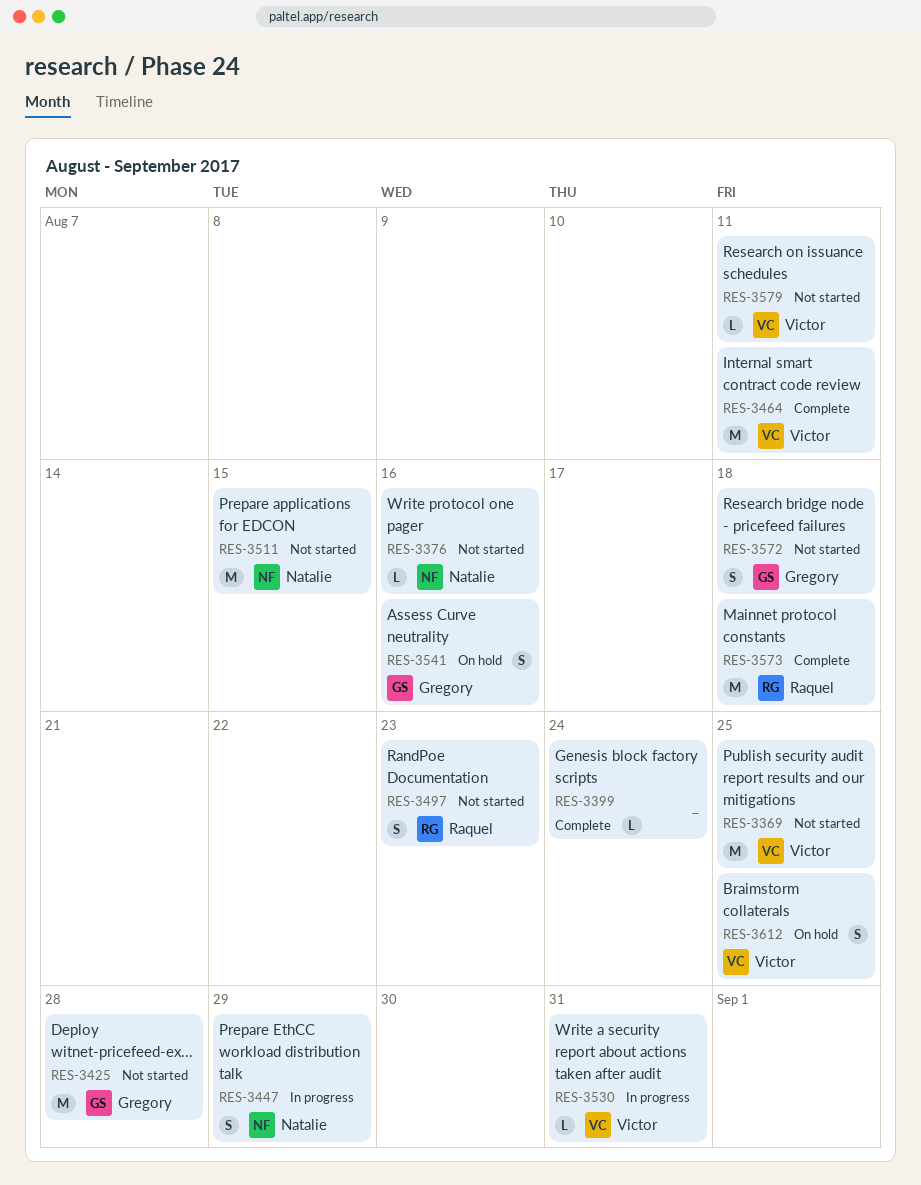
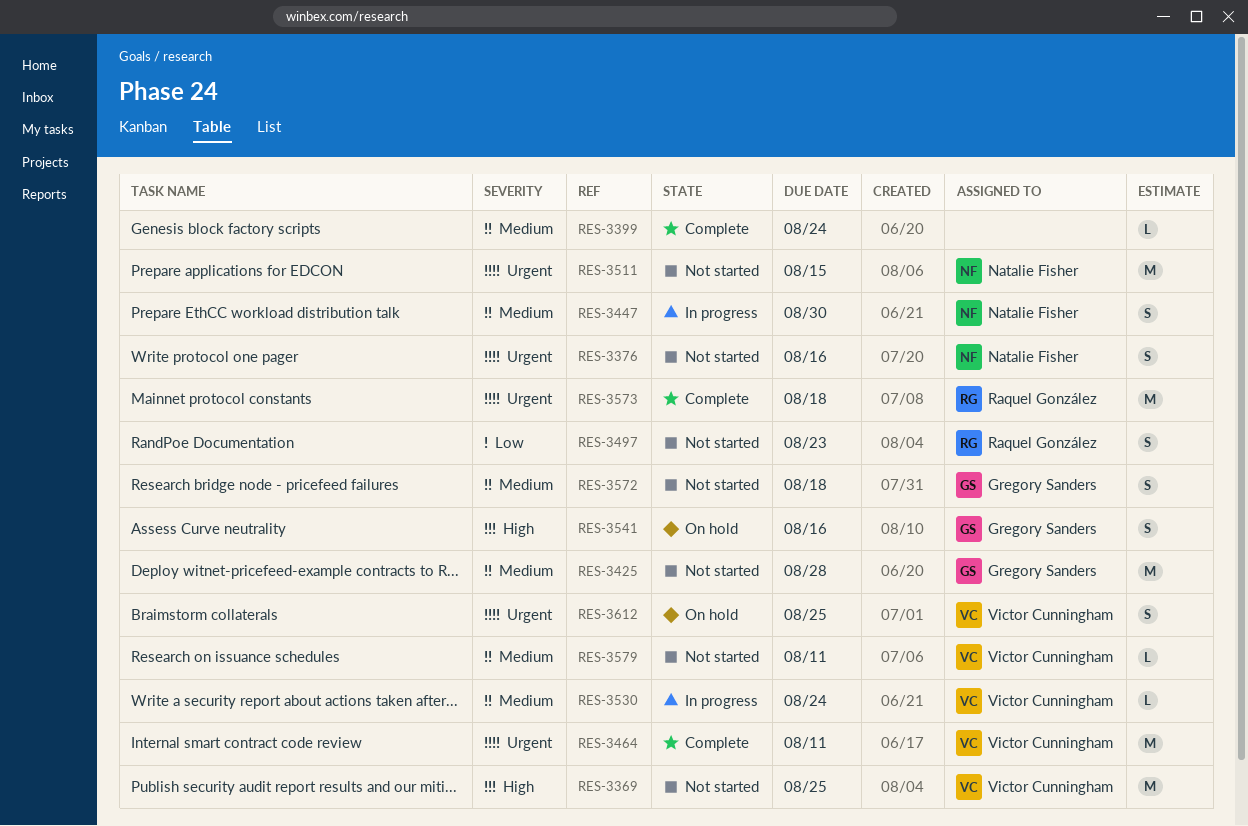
RES-3376, estimate: L -> S
RES-3447, due: Aug 29 -> Aug 30
RES-3530, due: Aug 31 -> Aug 24

